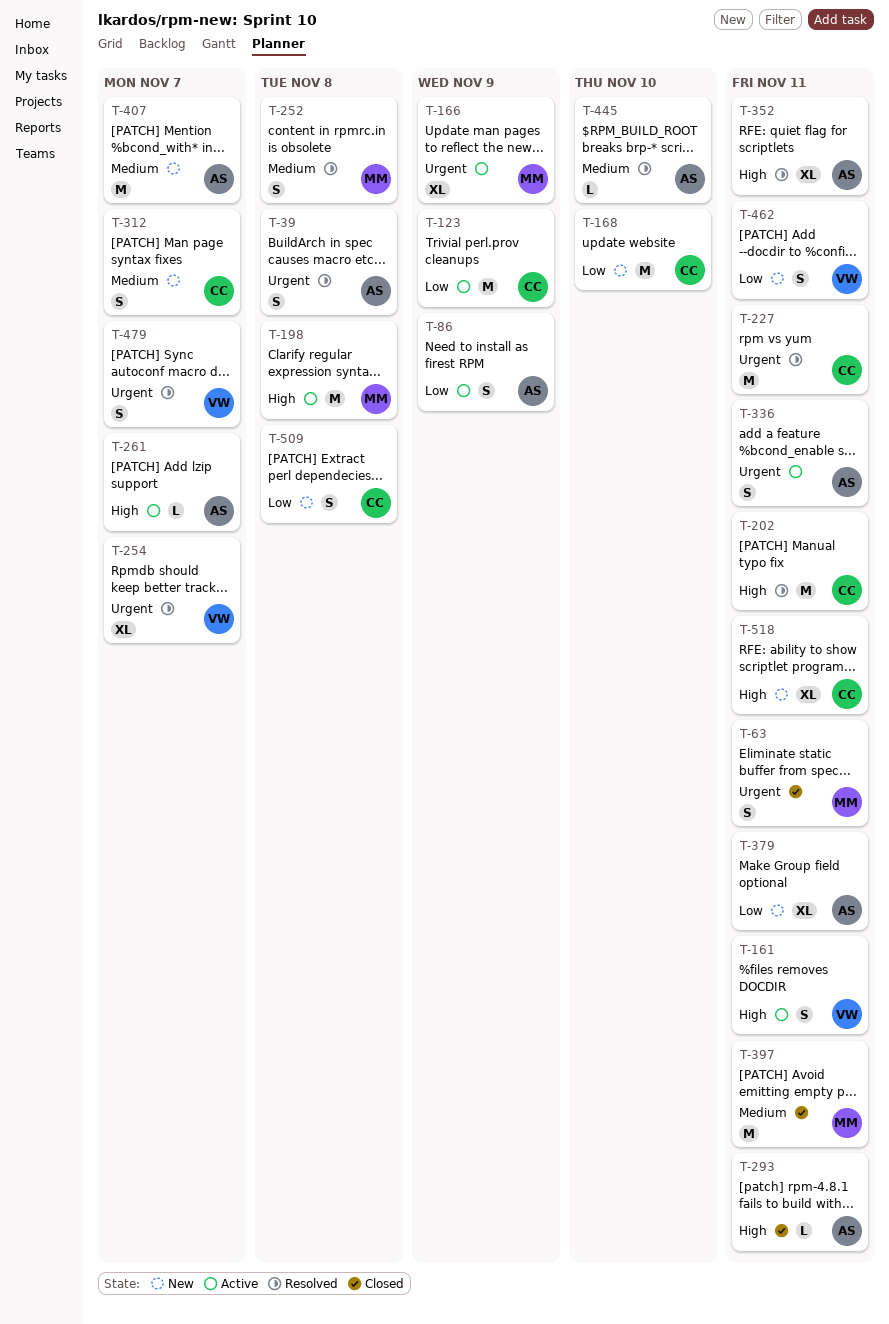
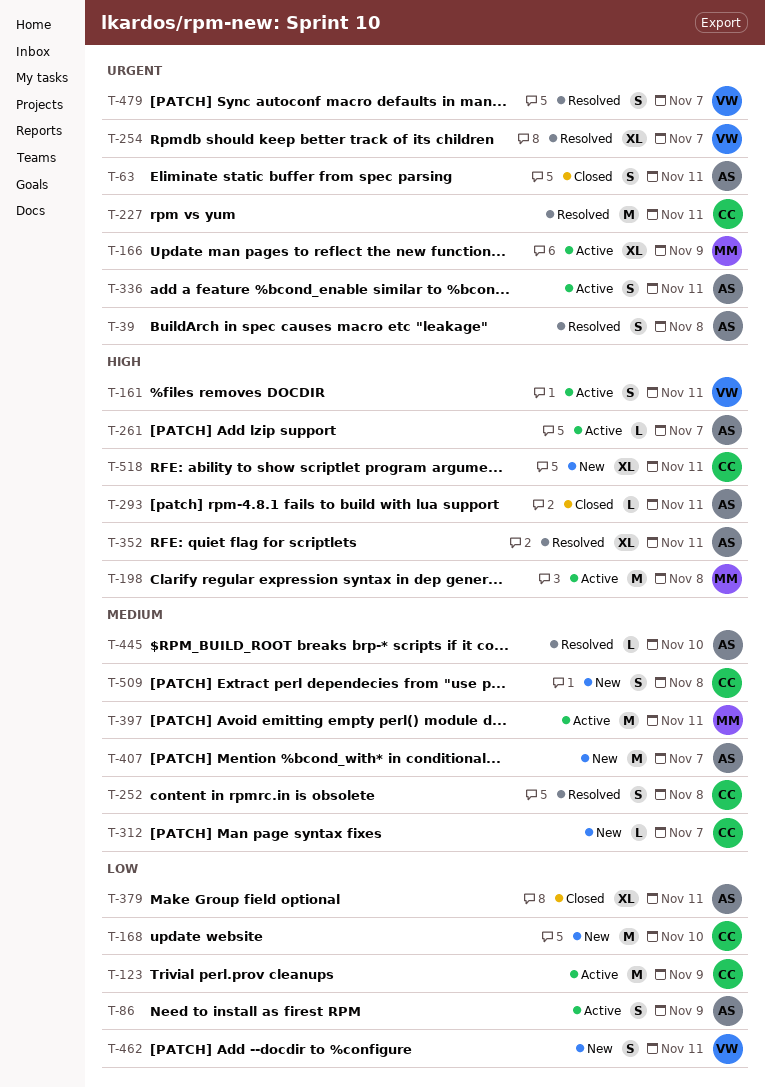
T-63, owner: MM -> AS
T-202: present -> none
T-252, owner: MM -> CC
T-312, estimate: S -> L
T-379, status: New -> Closed
T-397, status: Closed -> Active
T-509, priority: Low -> Medium

